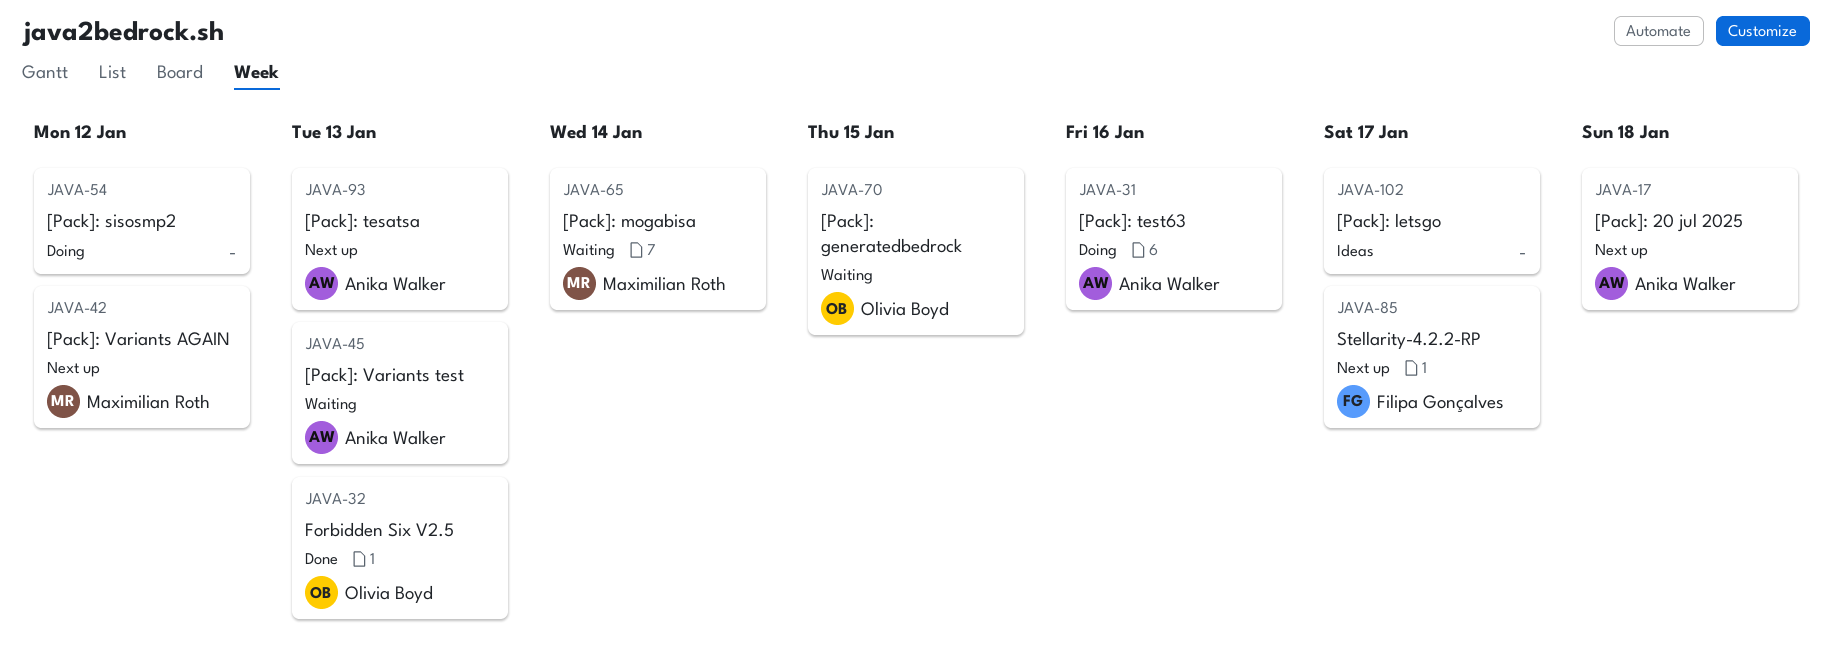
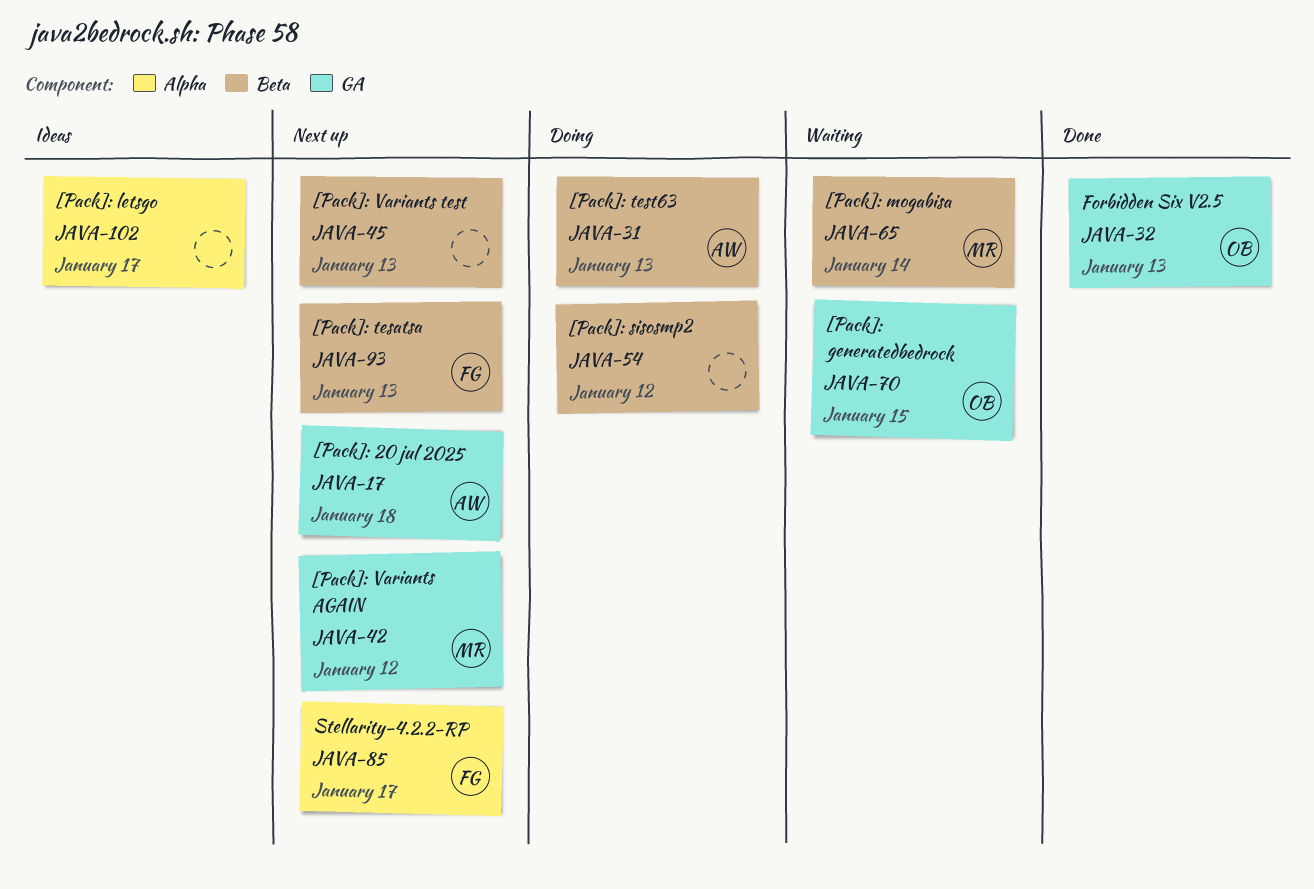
JAVA-31, due: Jan 16 -> Jan 13
JAVA-45, status: Waiting -> Next up
JAVA-45, owner: Anika Walker -> none
JAVA-93, owner: Anika Walker -> Filipa Gonçalves

